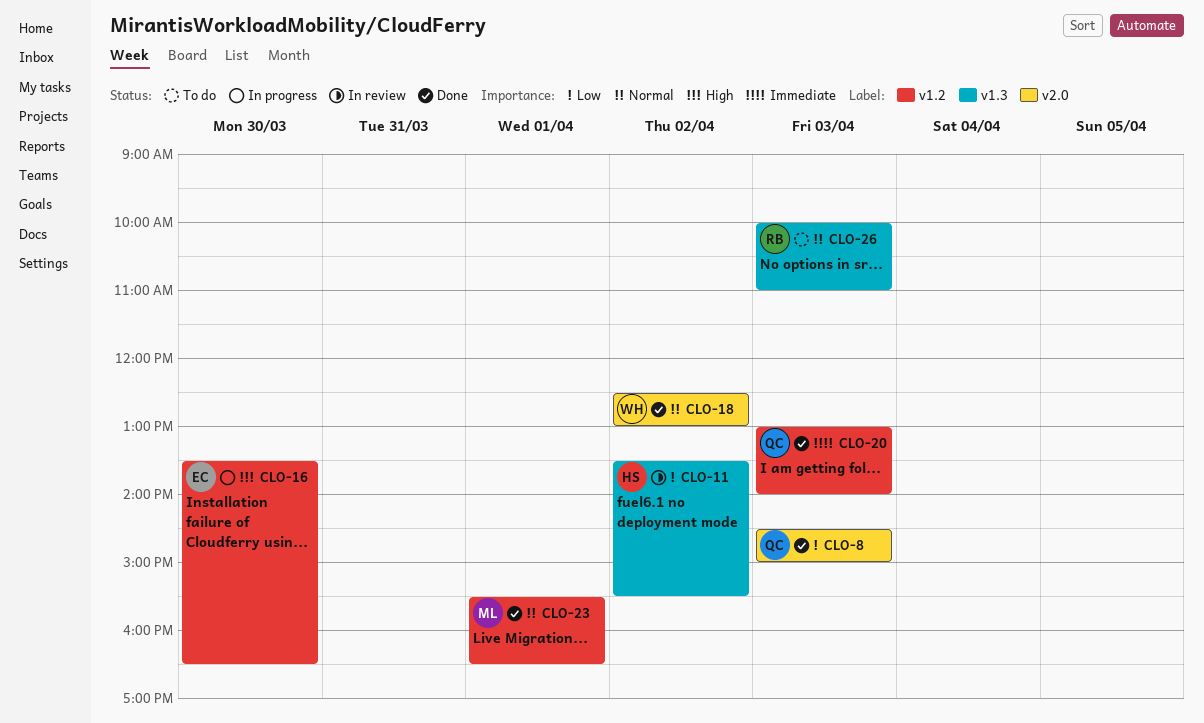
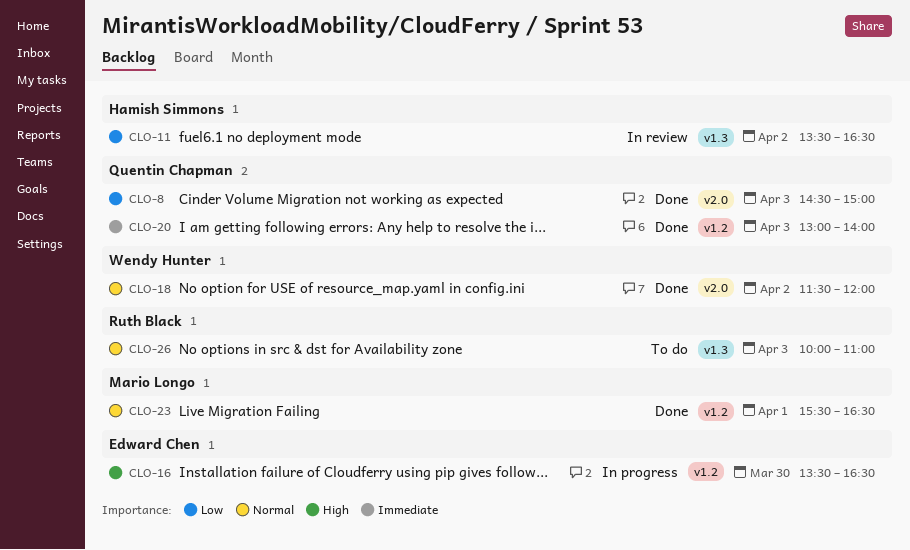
CLO-11, ends: 15:30 -> 16:30
CLO-18, begins: 12:30 -> 11:30
CLO-18, ends: 13:00 -> 12:00

